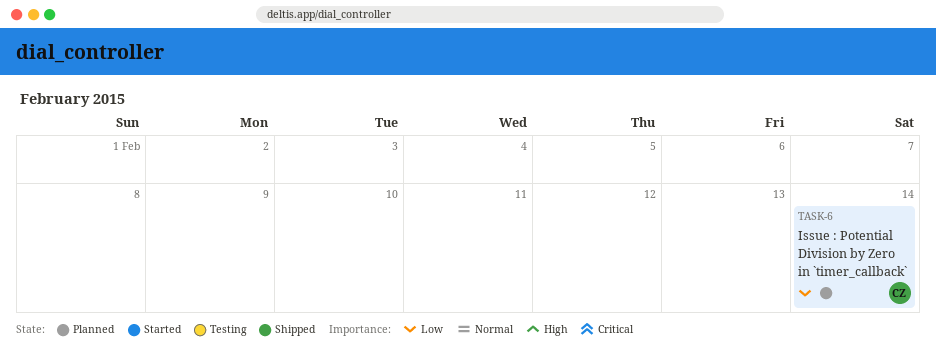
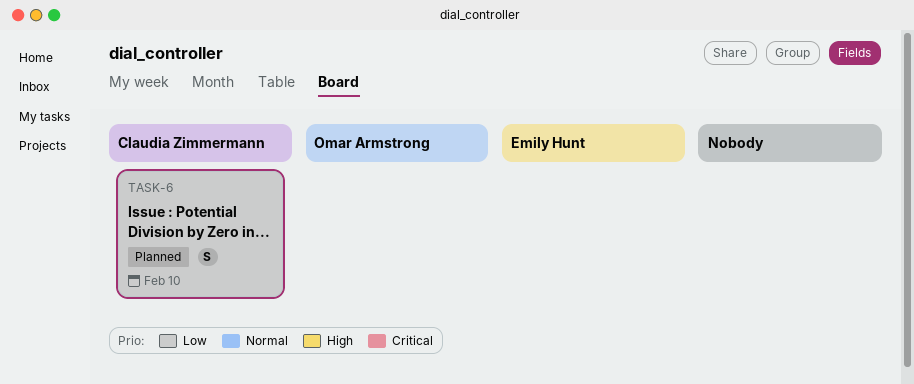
TASK-6, due: Feb 14 -> Feb 10

